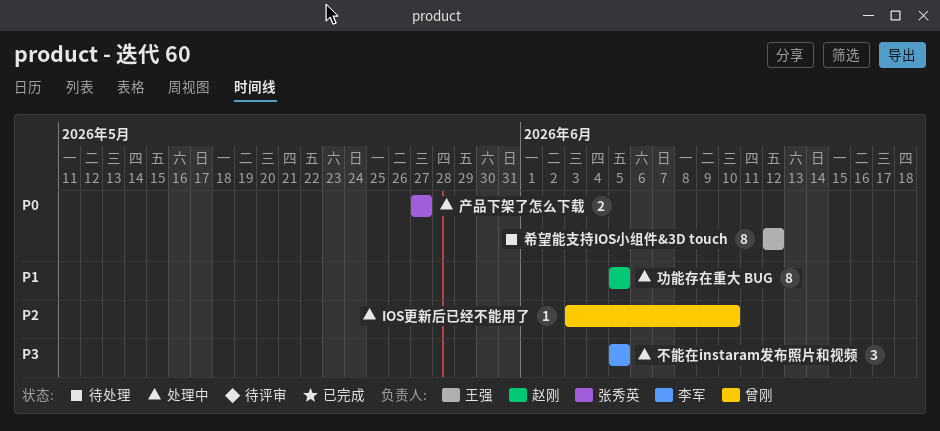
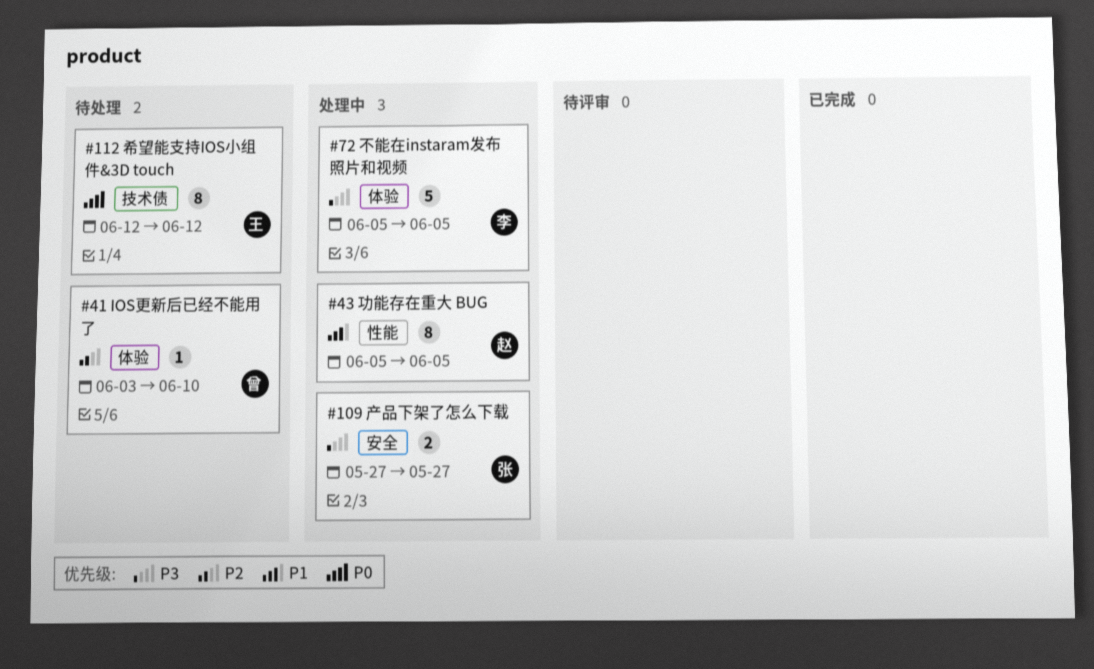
IOS更新后已经不能用了, status: 处理中 -> 待处理
不能在instaram发布照片和视频, estimate: 3 -> 5
产品下架了怎么下载, priority: P0 -> P3

